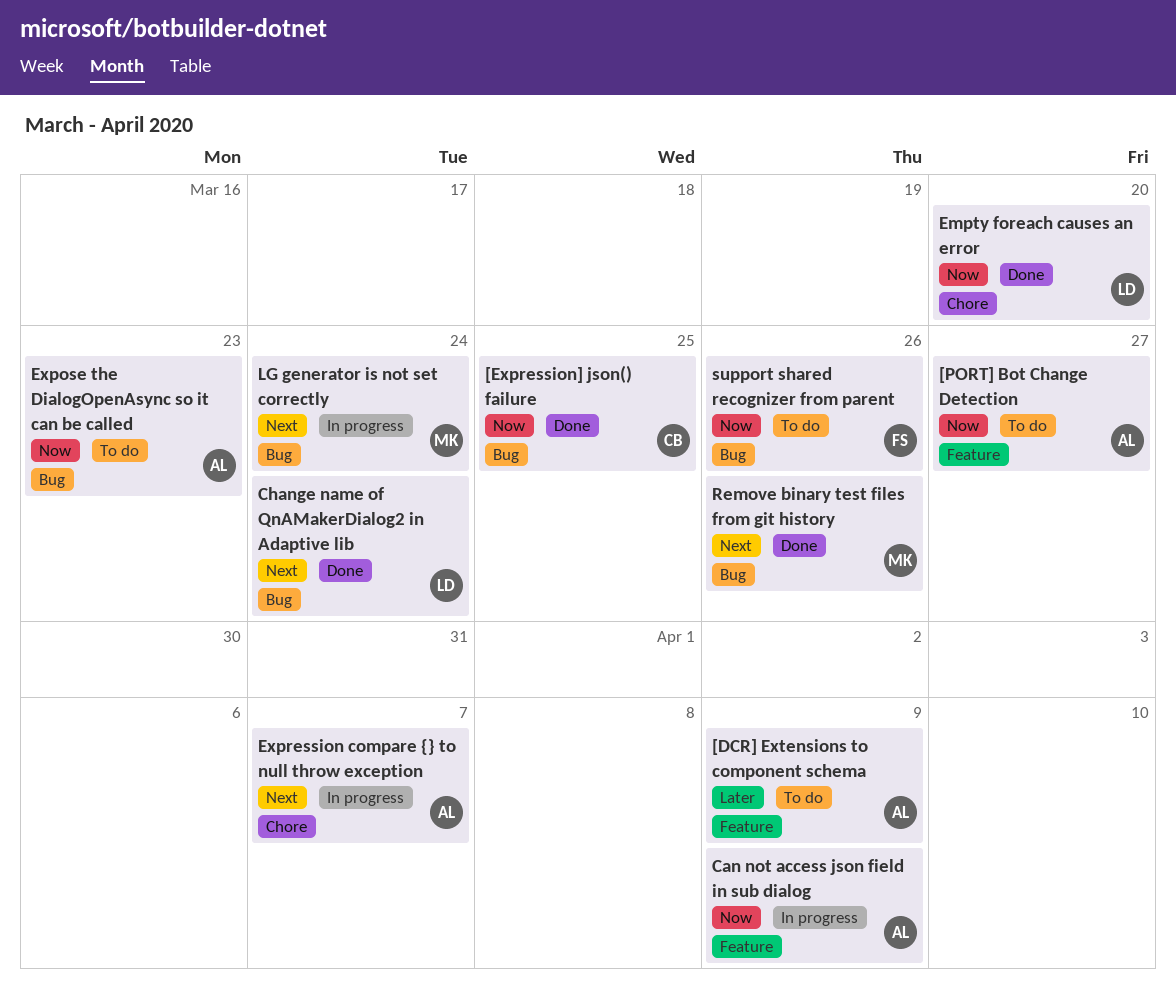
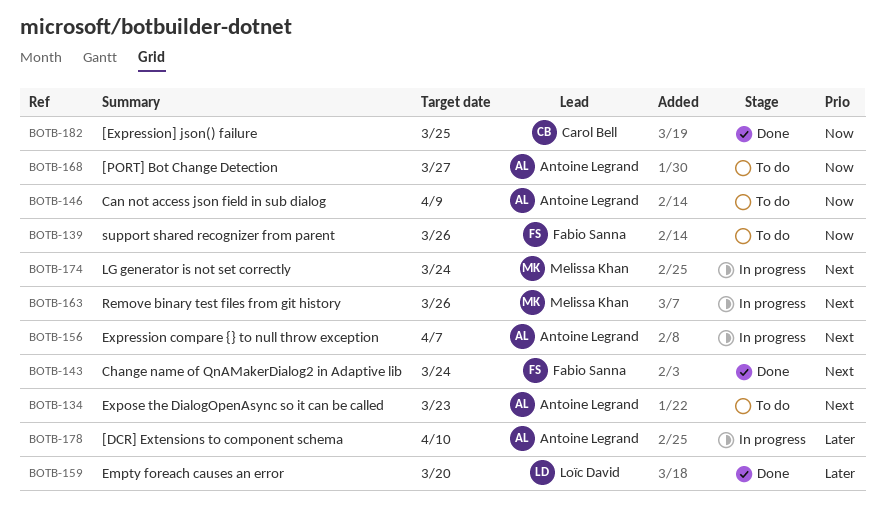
[DCR] Extensions to component schema, status: To do -> In progress
[DCR] Extensions to component schema, due: Apr 9 -> Apr 10
Can not access json field in sub dialog, status: In progress -> To do
Change name of QnAMakerDialog2 in Adaptive lib, owner: Loïc David -> Fabio Sanna
Empty foreach causes an error, priority: Now -> Later
Expose the DialogOpenAsync so it can be called, priority: Now -> Next
Remove binary test files from git history, status: Done -> In progress

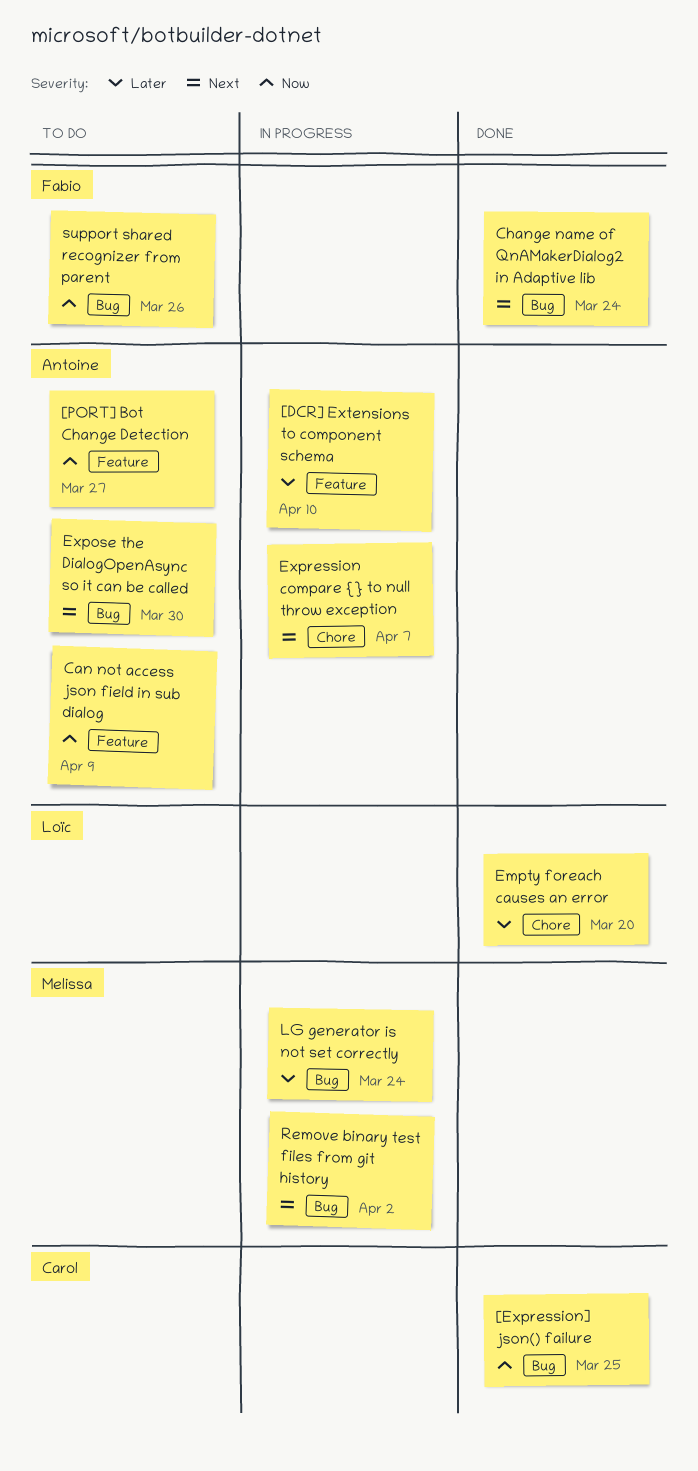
Expose the DialogOpenAsync so it can be called, due: Mar 23 -> Mar 30
LG generator is not set correctly, priority: Next -> Later
Remove binary test files from git history, due: Mar 26 -> Apr 2

